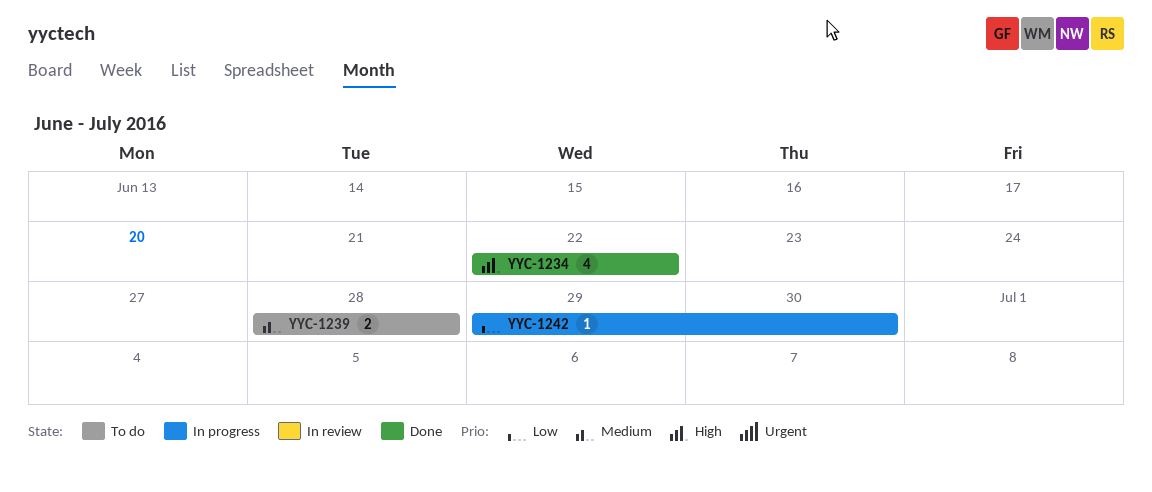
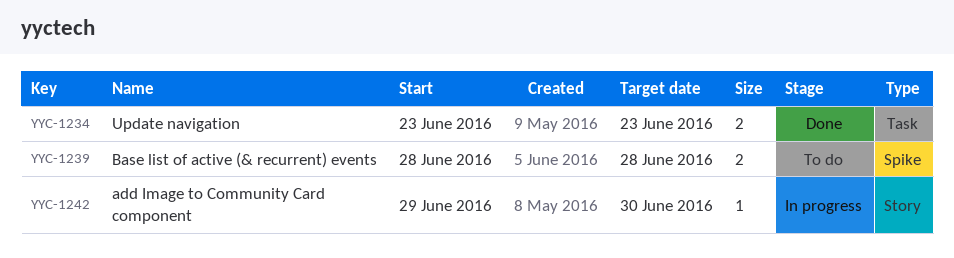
YYC-1234, estimate: 4 -> 2
YYC-1234, start: Jun 22 -> Jun 23
YYC-1234, due: Jun 22 -> Jun 23

